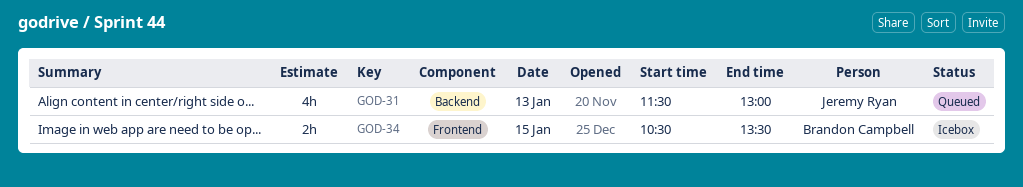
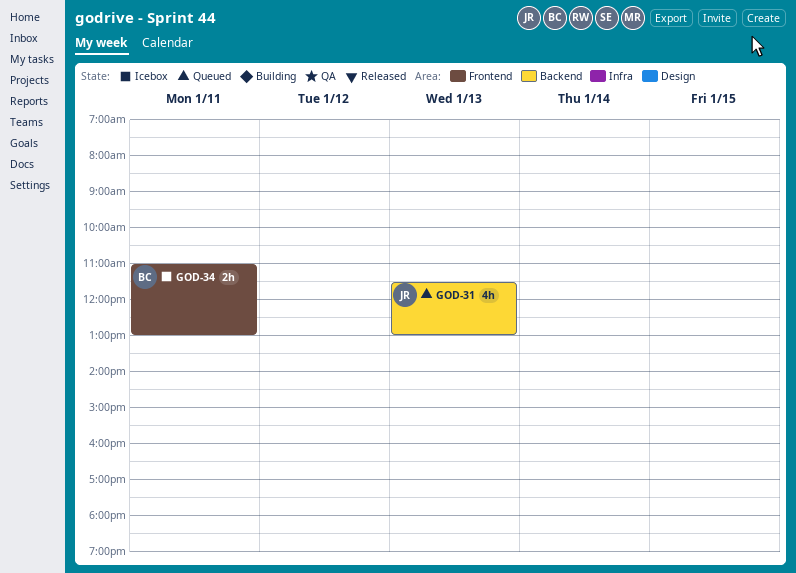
GOD-34, day: Jan 15 -> Jan 11
GOD-34, begins: 10:30 -> 11:00
GOD-34, ends: 13:30 -> 13:00

